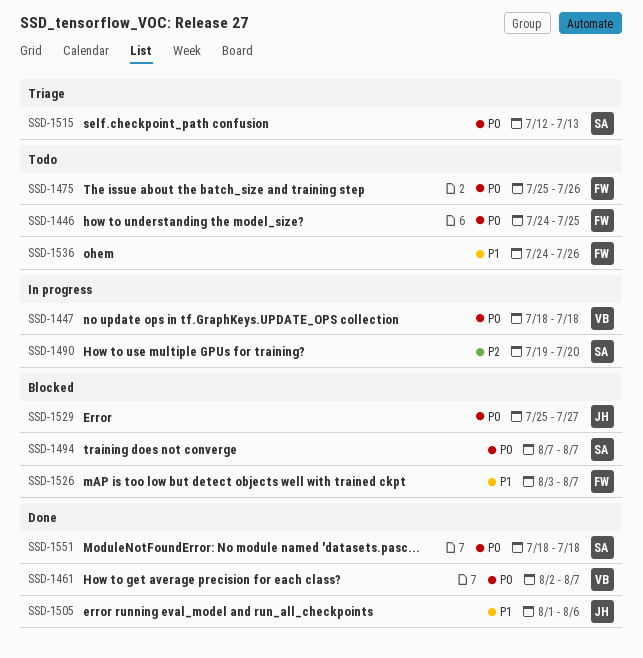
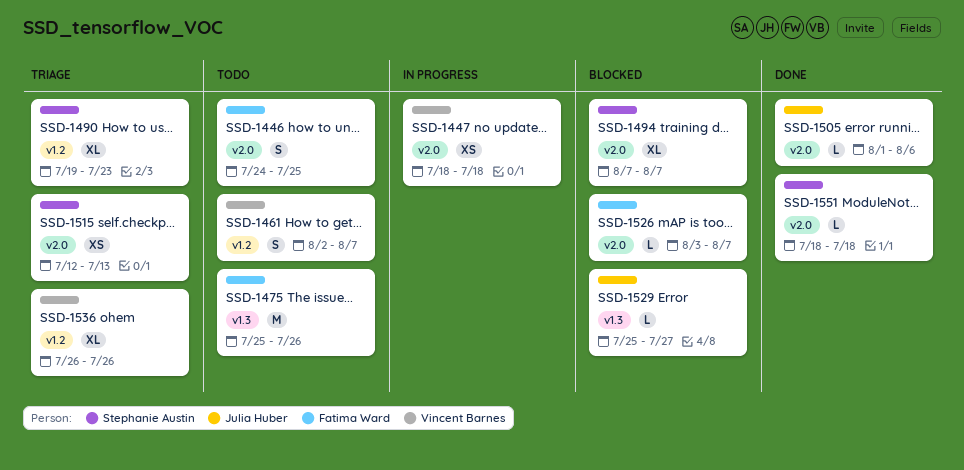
SSD-1461, status: Done -> Todo
SSD-1490, status: In progress -> Triage
SSD-1490, due: Jul 20 -> Jul 23
SSD-1536, status: Todo -> Triage
SSD-1536, owner: Fatima Ward -> Vincent Barnes
SSD-1536, start: Jul 24 -> Jul 26

